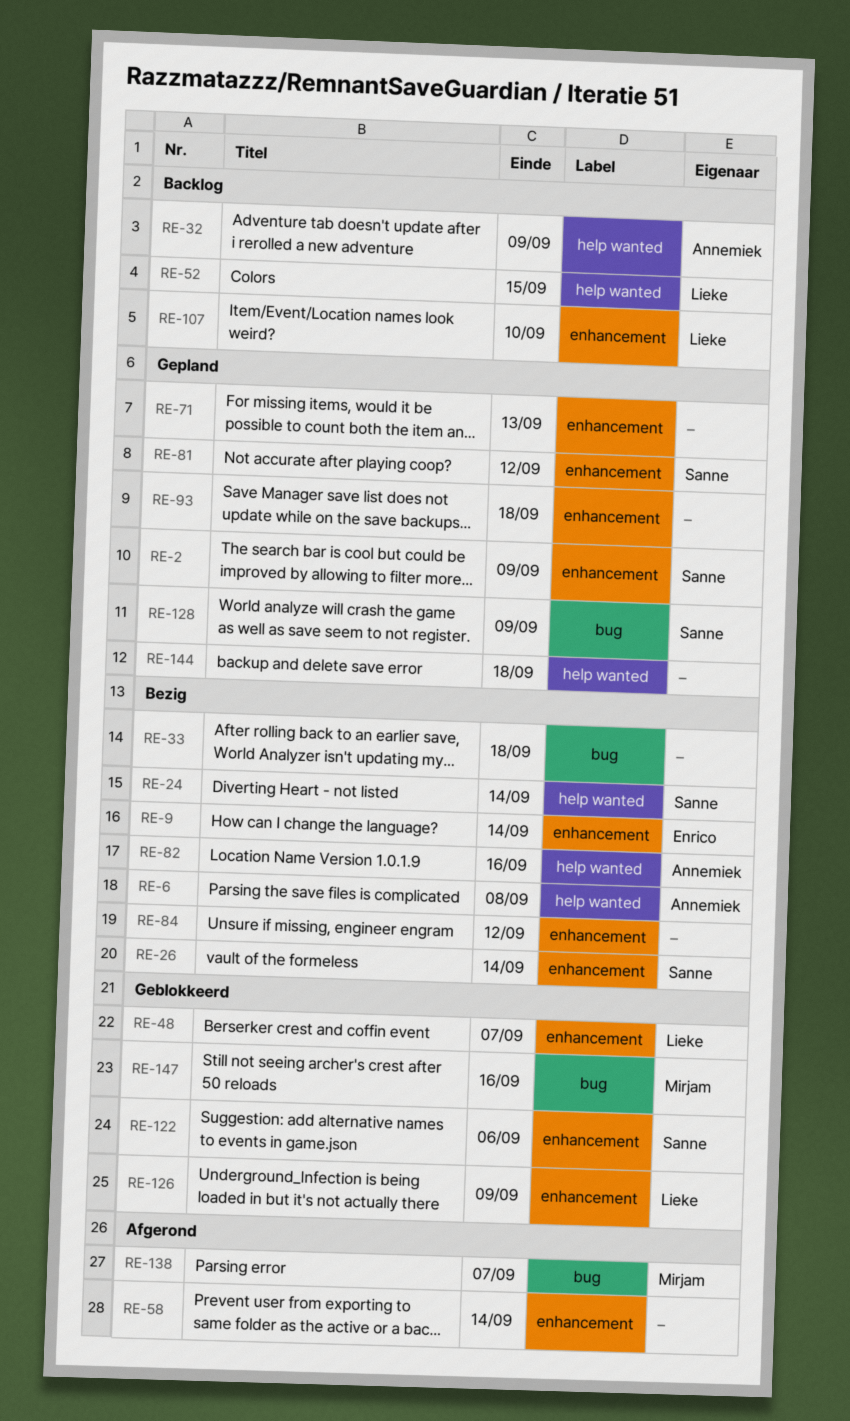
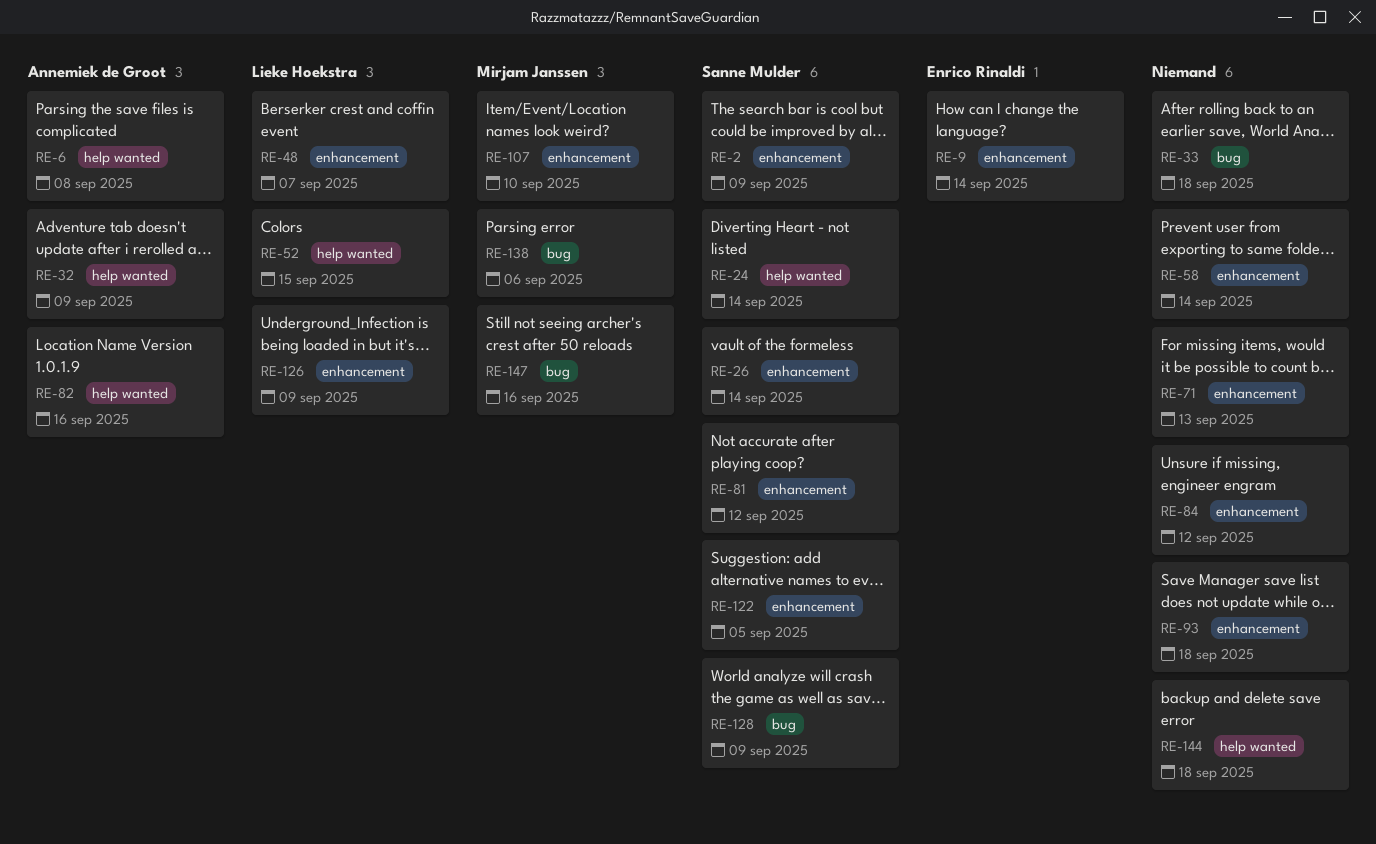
RE-107, owner: Lieke Hoekstra -> Mirjam Janssen
RE-122, due: Sep 6 -> Sep 5
RE-138, due: Sep 7 -> Sep 6

